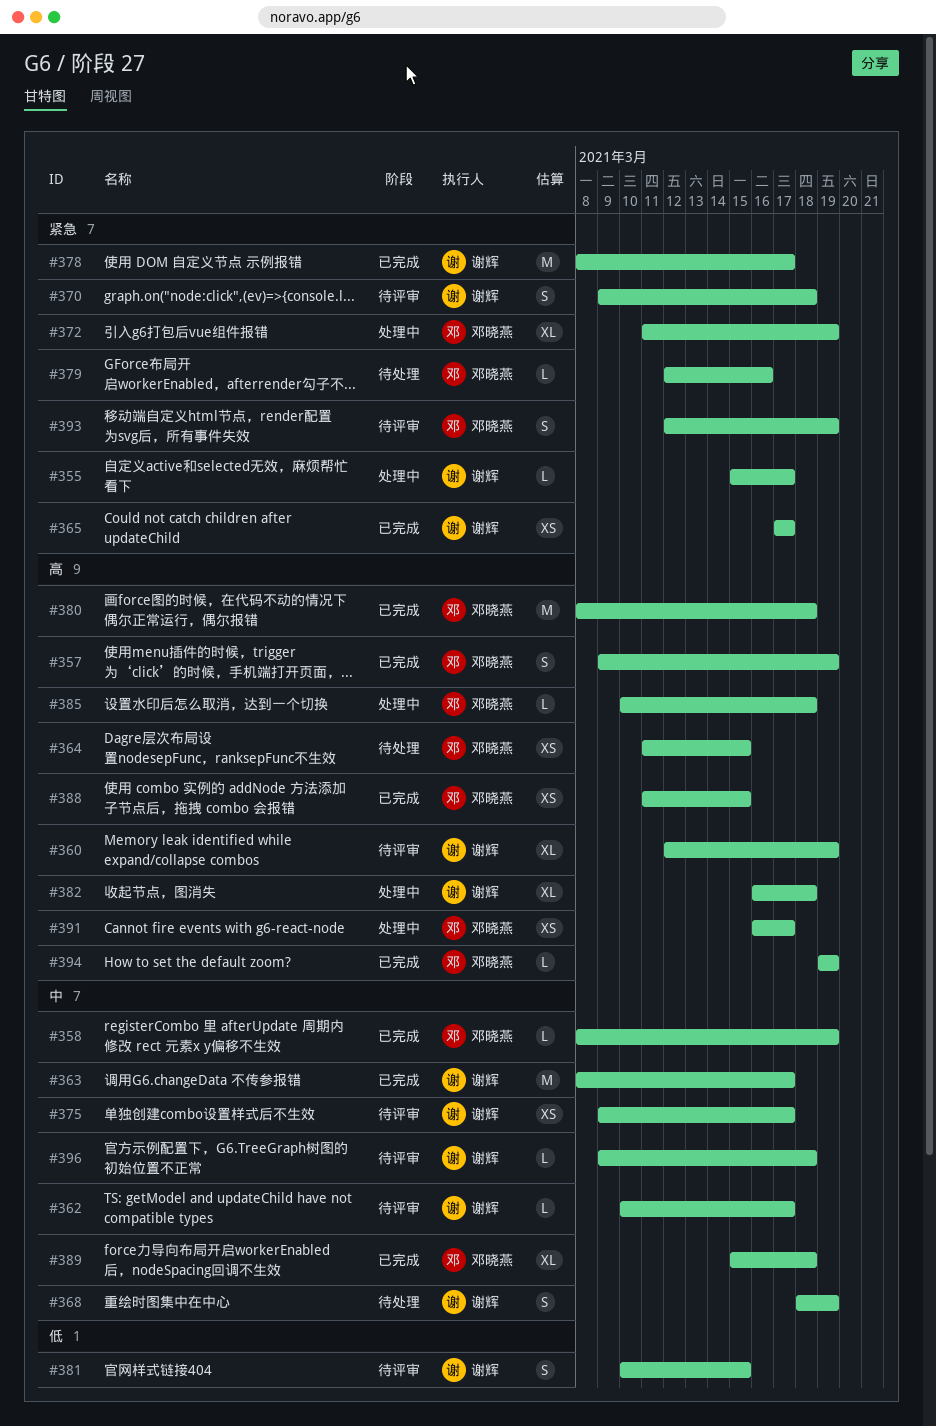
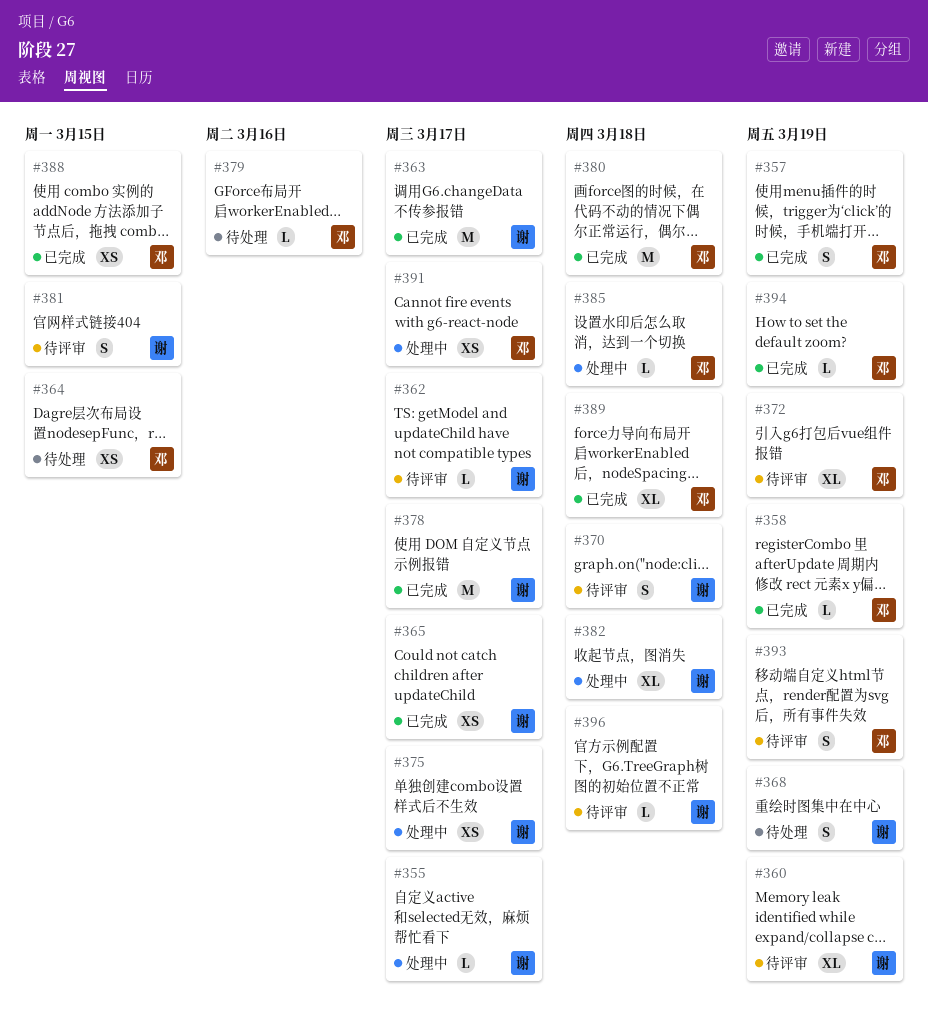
#372, status: 处理中 -> 待评审
#375, status: 待评审 -> 处理中

